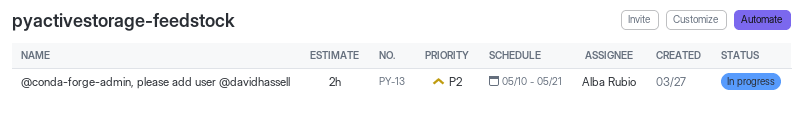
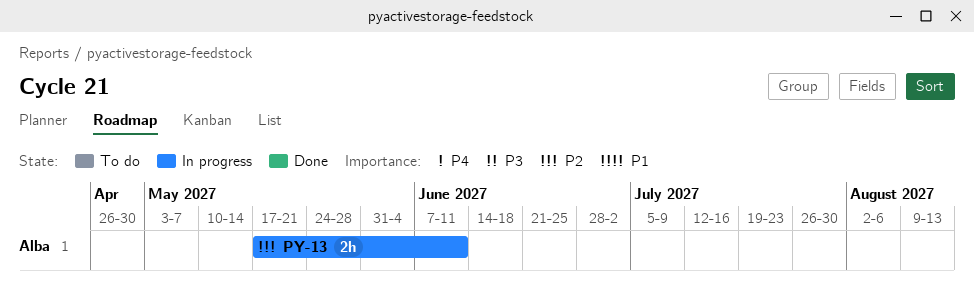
PY-13, start: May 10 -> May 17
PY-13, due: May 21 -> Jun 11

